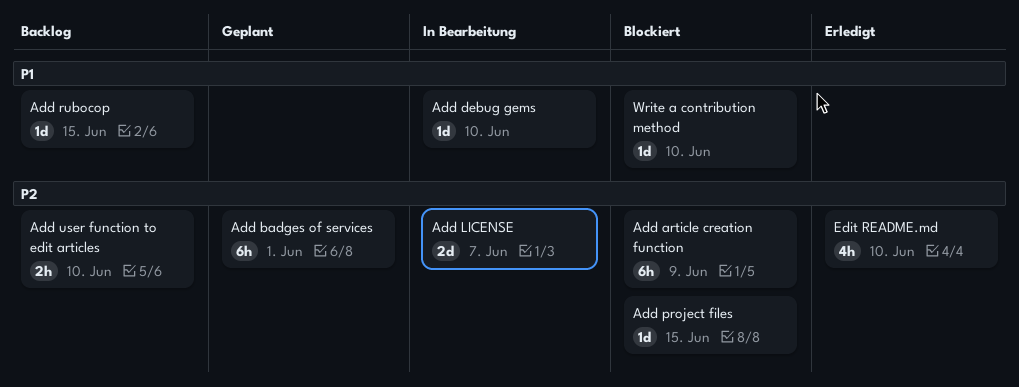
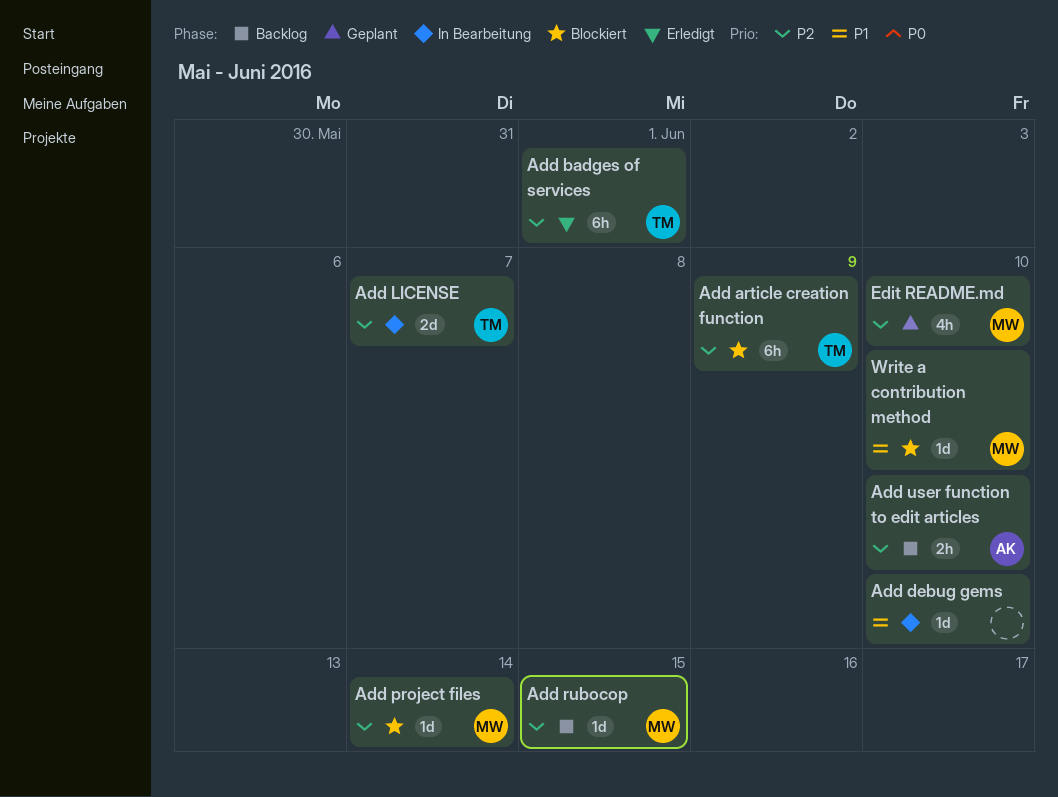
Add badges of services, status: Geplant -> Erledigt
Add project files, due: Jun 15 -> Jun 14
Add rubocop, priority: P1 -> P2
Edit README.md, status: Erledigt -> Geplant

